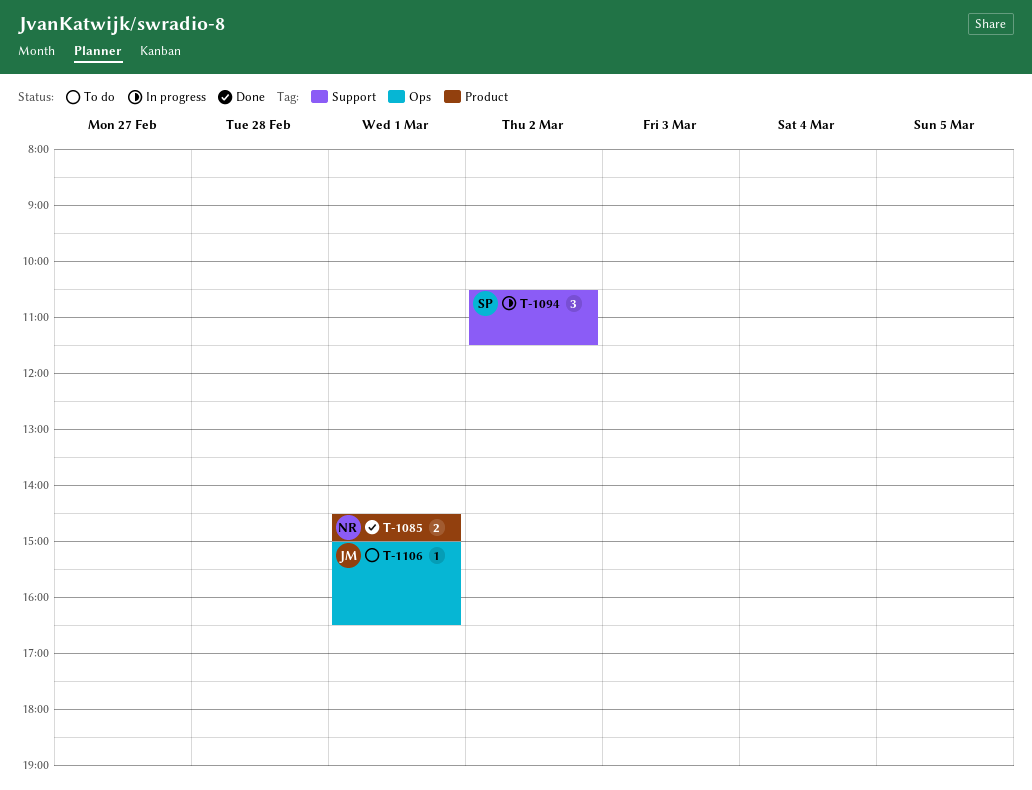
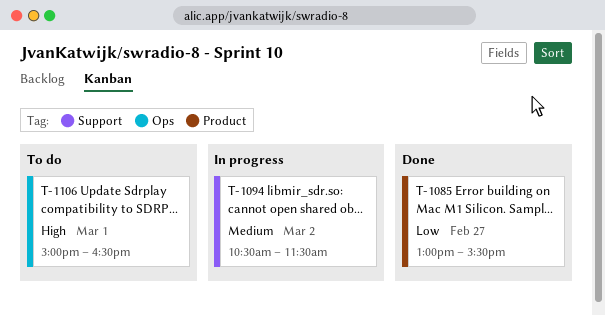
T-1085, day: Mar 1 -> Feb 27
T-1085, begins: 14:30 -> 13:00
T-1085, ends: 15:00 -> 15:30

